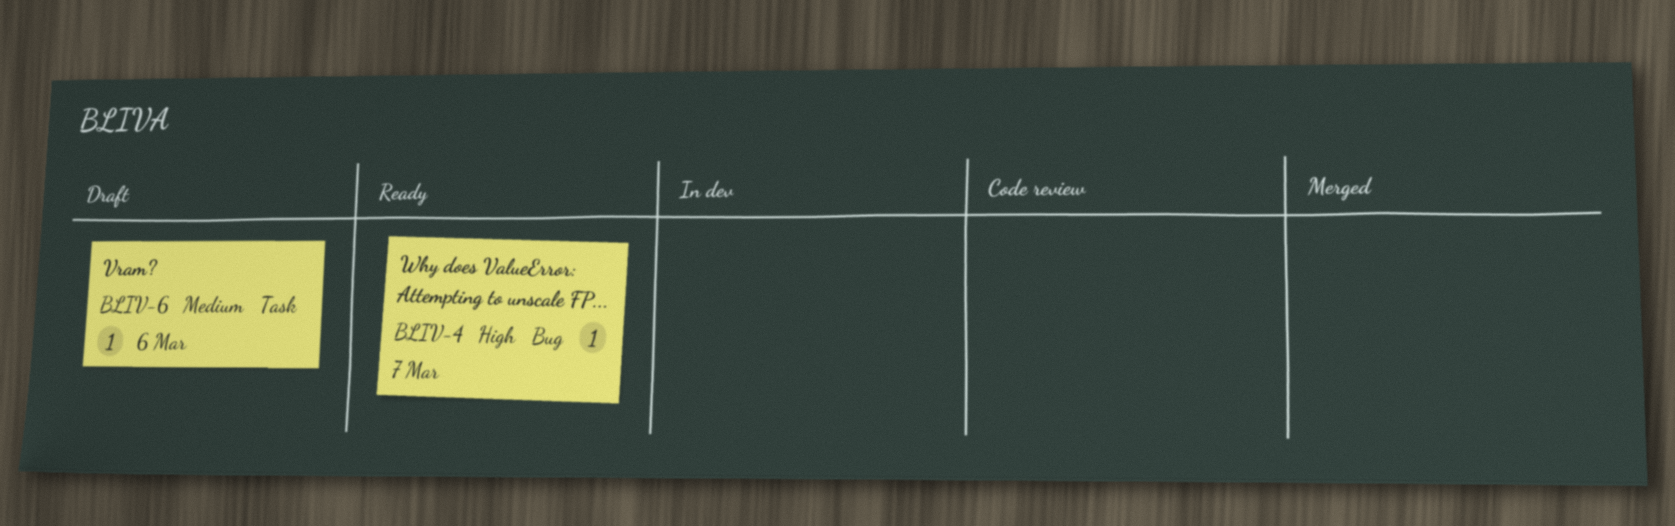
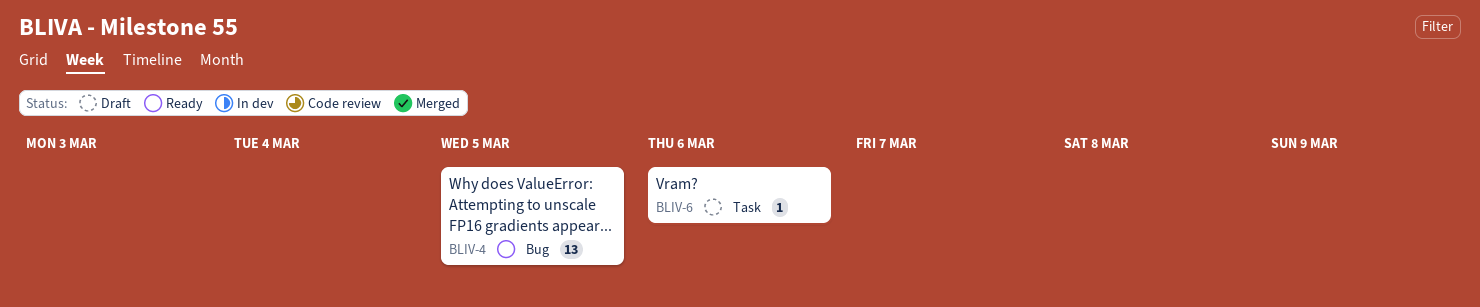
BLIV-4, estimate: 1 -> 13
BLIV-4, due: Mar 7 -> Mar 5

